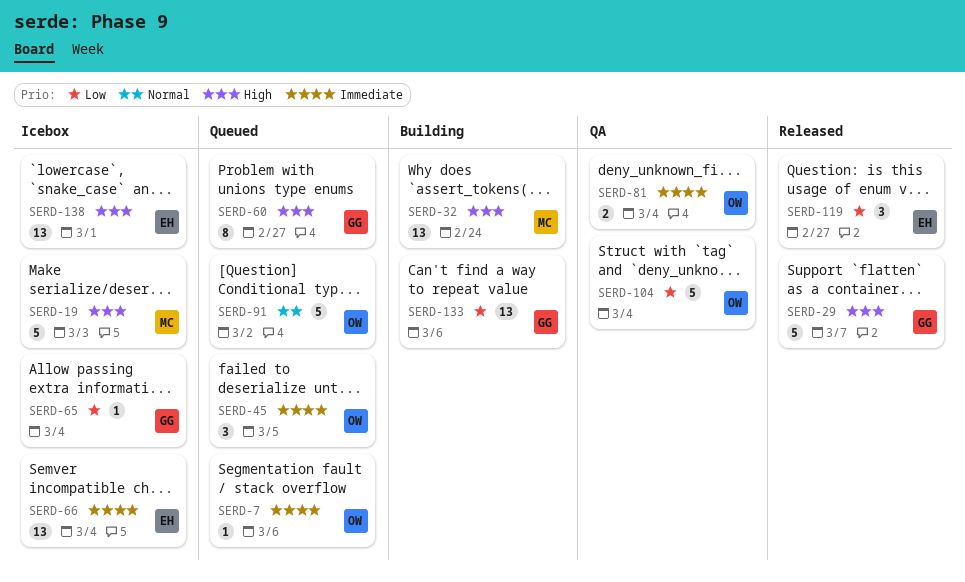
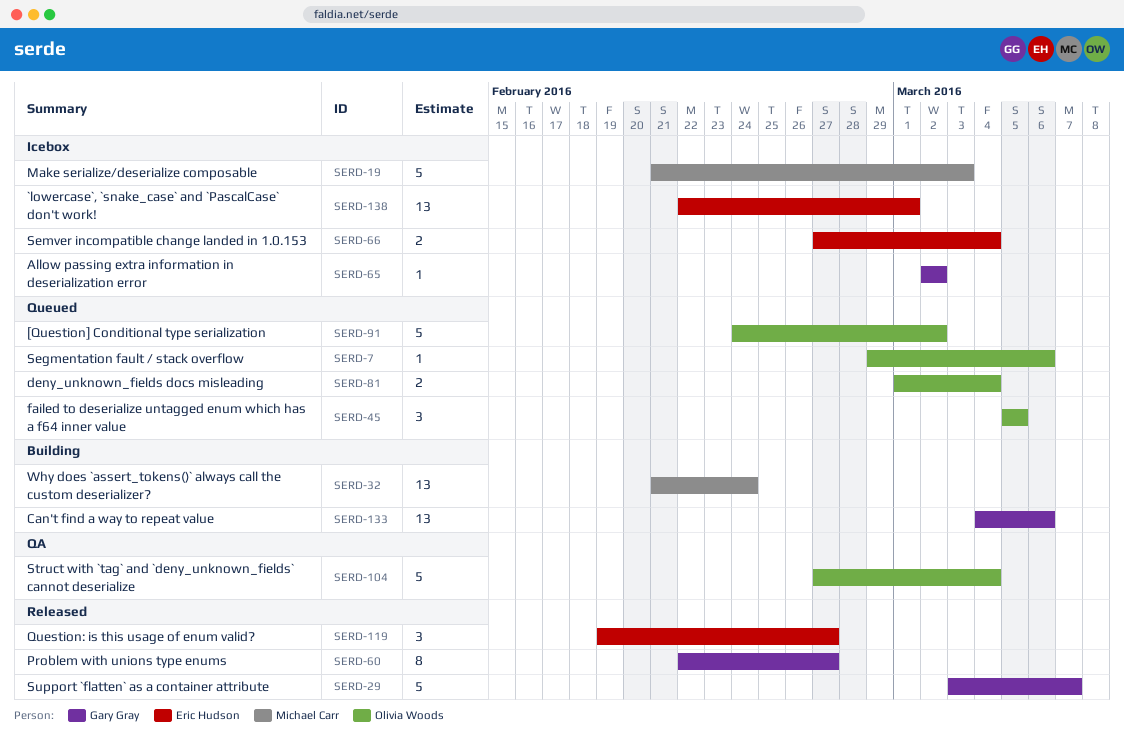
SERD-60, status: Queued -> Released
SERD-65, due: Mar 4 -> Mar 2
SERD-66, estimate: 13 -> 2
SERD-81, status: QA -> Queued

